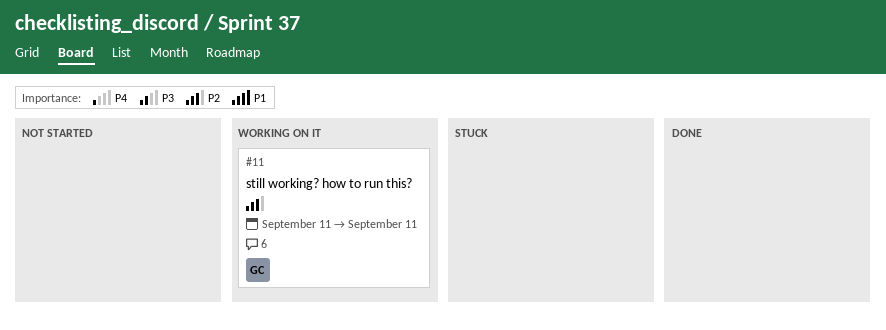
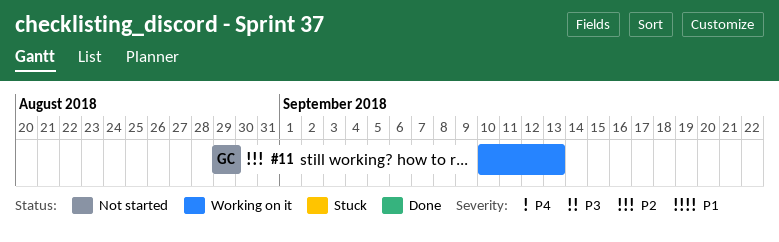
#11, start: Sep 11 -> Sep 10
#11, due: Sep 11 -> Sep 13

